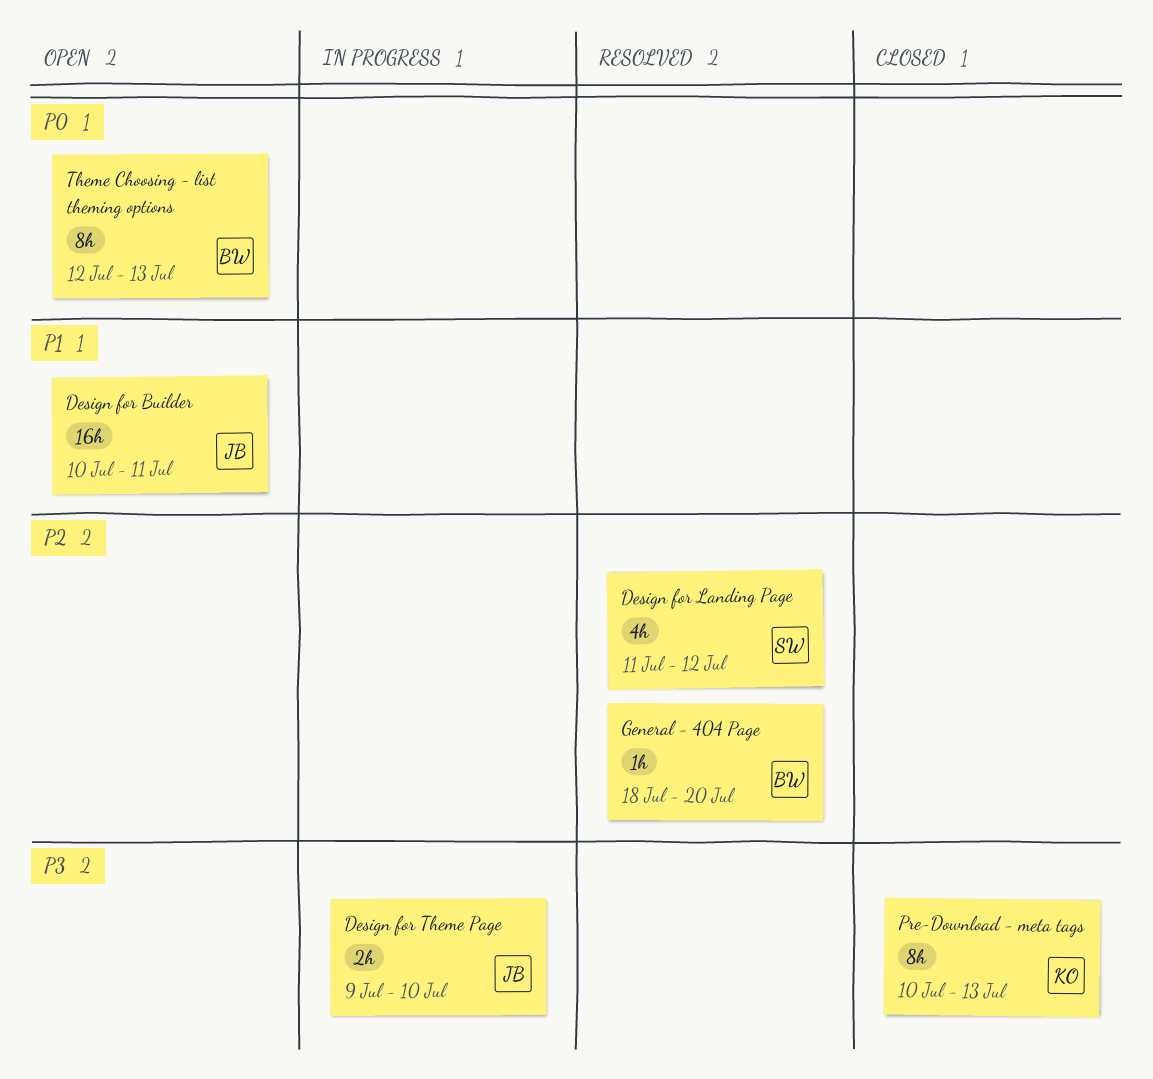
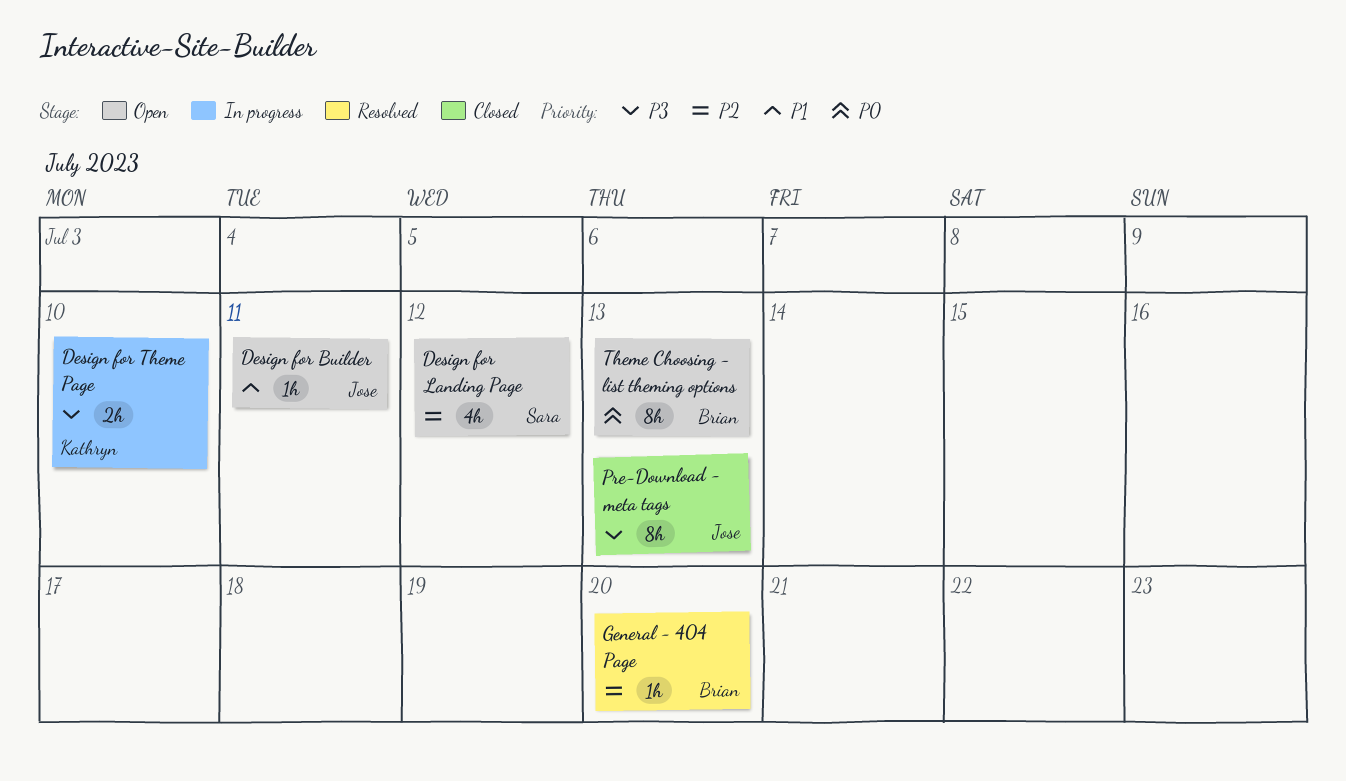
Design for Builder, estimate: 16h -> 1h
Design for Landing Page, status: Resolved -> Open
Design for Theme Page, owner: Jose -> Kathryn
Pre-Download - meta tags, owner: Kathryn -> Jose

